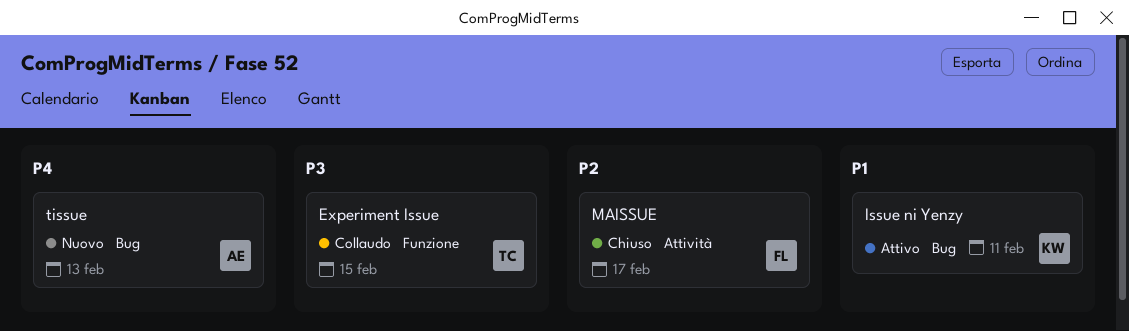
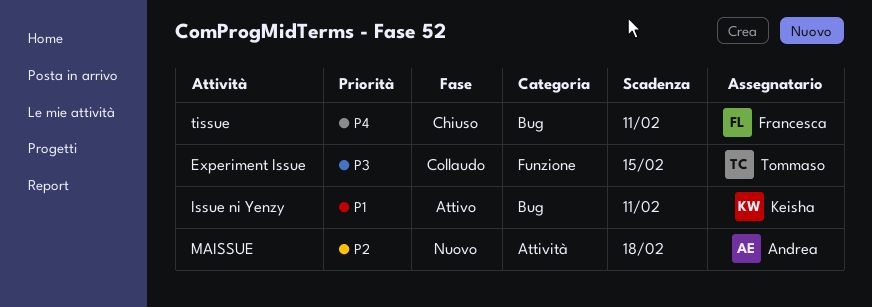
MAISSUE, status: Chiuso -> Nuovo
MAISSUE, owner: Francesca -> Andrea
MAISSUE, due: Feb 17 -> Feb 18
tissue, status: Nuovo -> Chiuso
tissue, owner: Andrea -> Francesca
tissue, due: Feb 13 -> Feb 11

